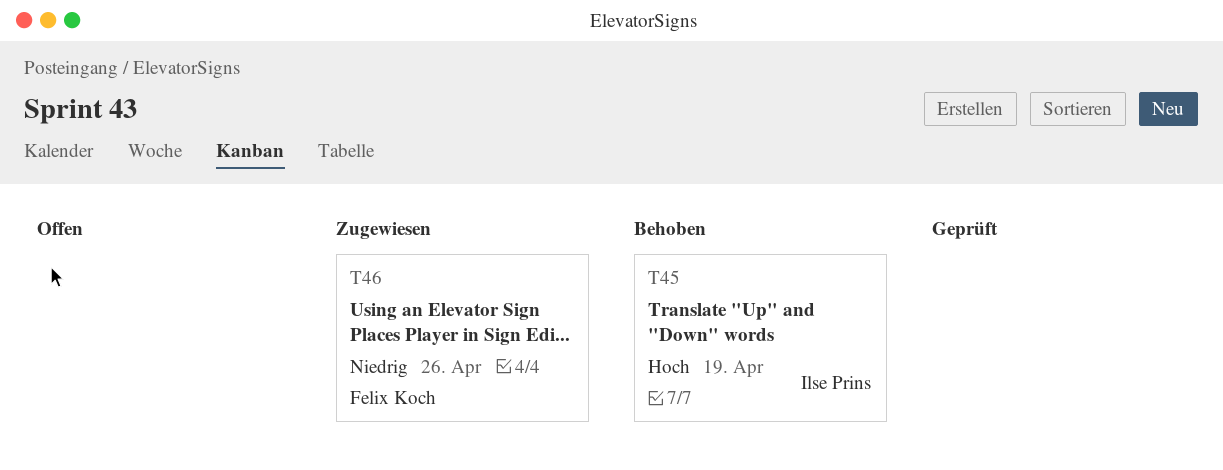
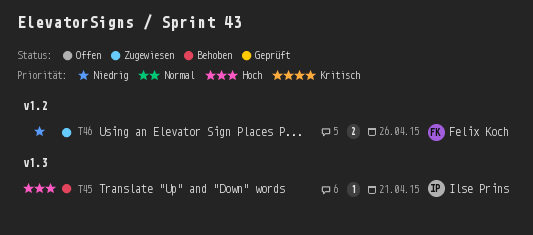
T45, due: Apr 19 -> Apr 21

